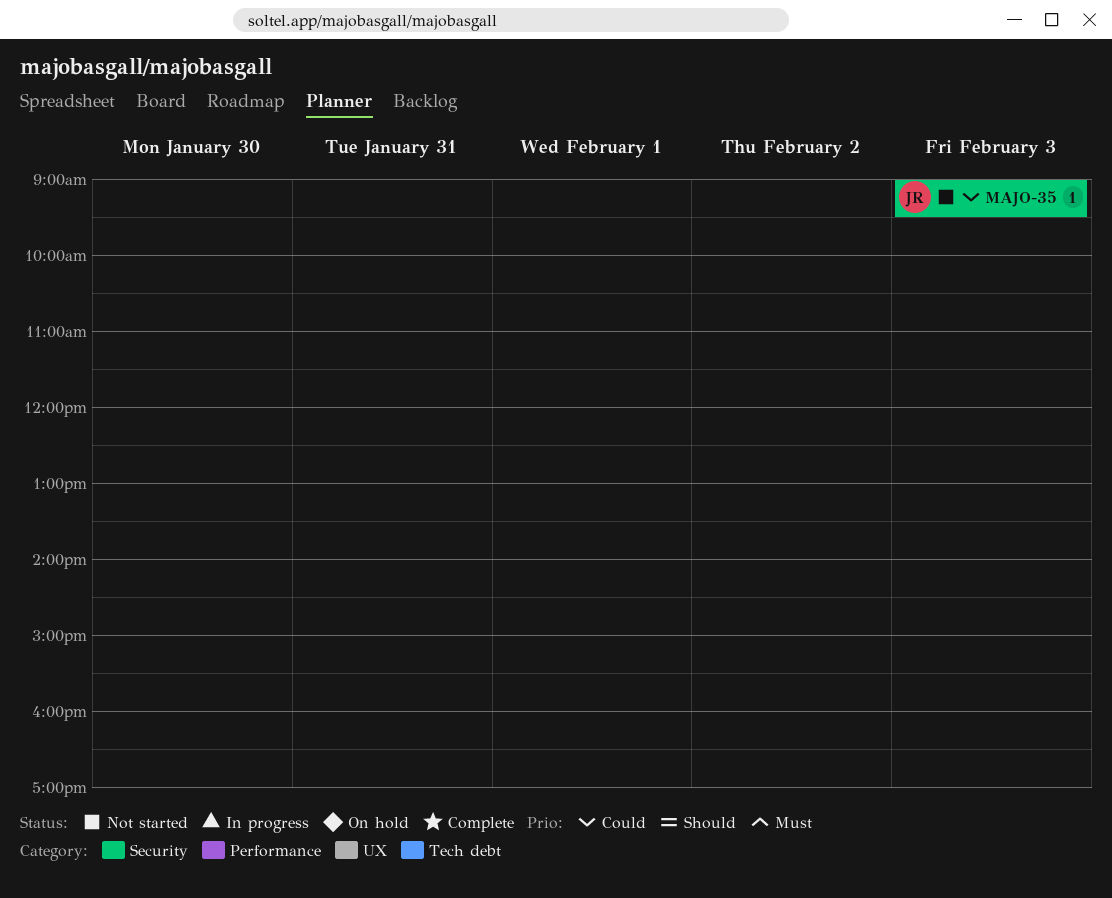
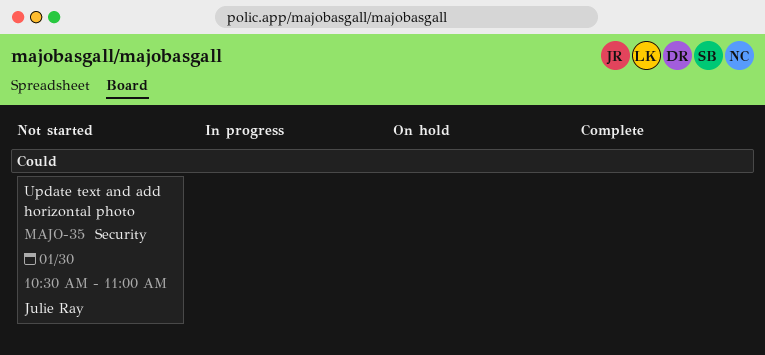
MAJO-35, day: Feb 3 -> Jan 30
MAJO-35, begins: 09:00 -> 10:30
MAJO-35, ends: 09:30 -> 11:00

